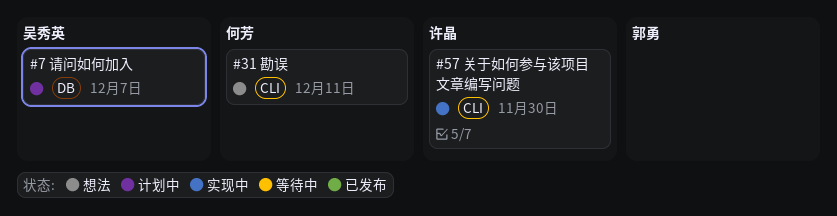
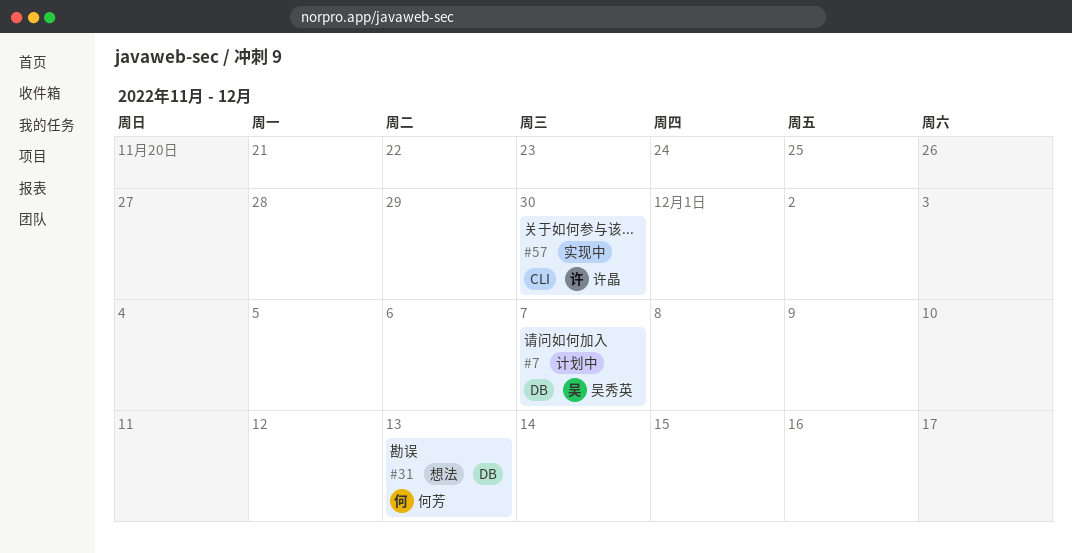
#31, label: CLI -> DB
#31, due: Dec 11 -> Dec 13

